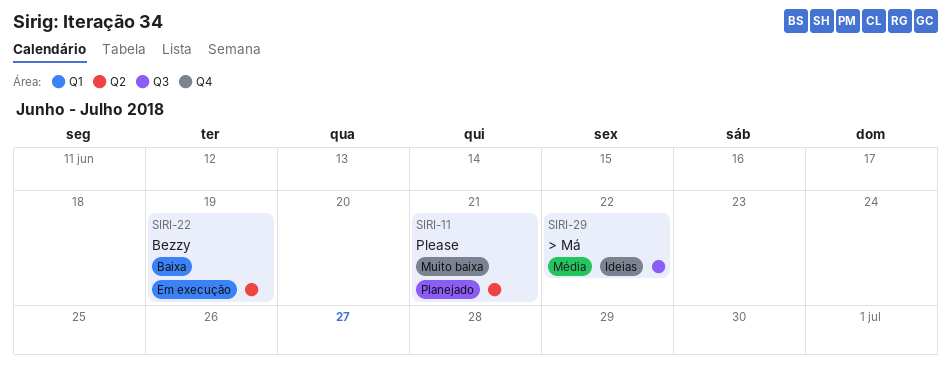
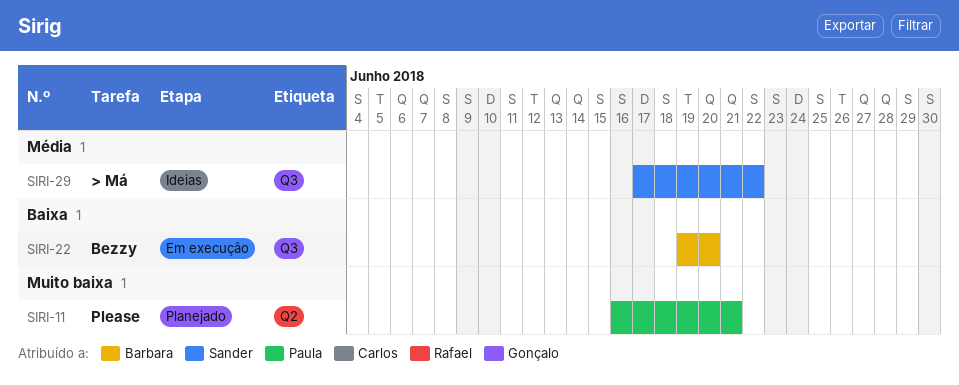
SIRI-22, label: Q2 -> Q3
SIRI-22, due: Jun 19 -> Jun 20

